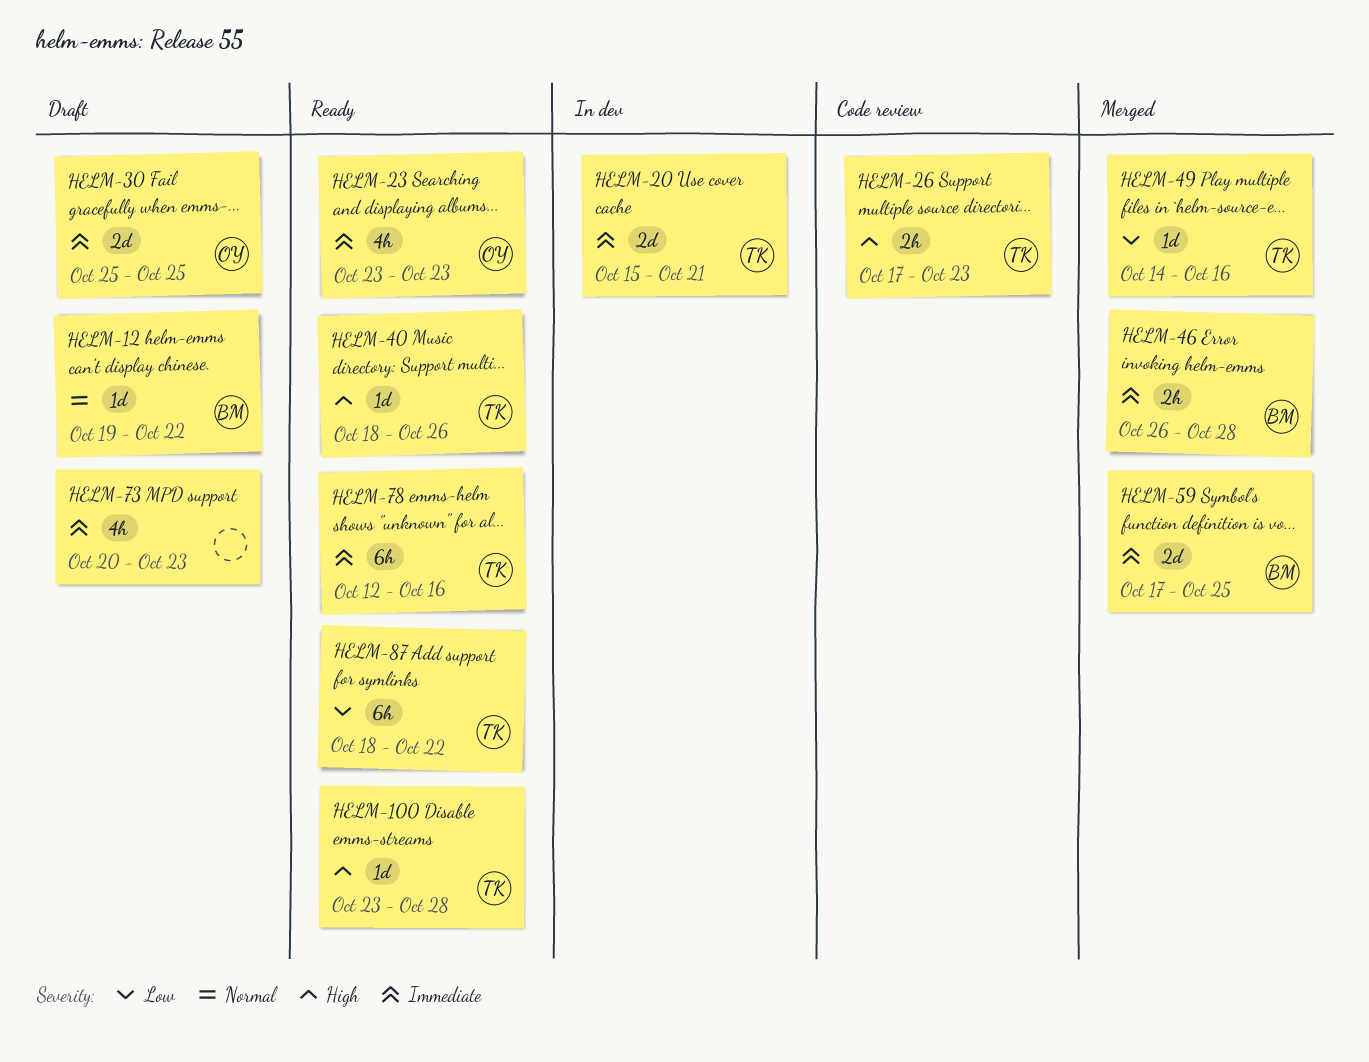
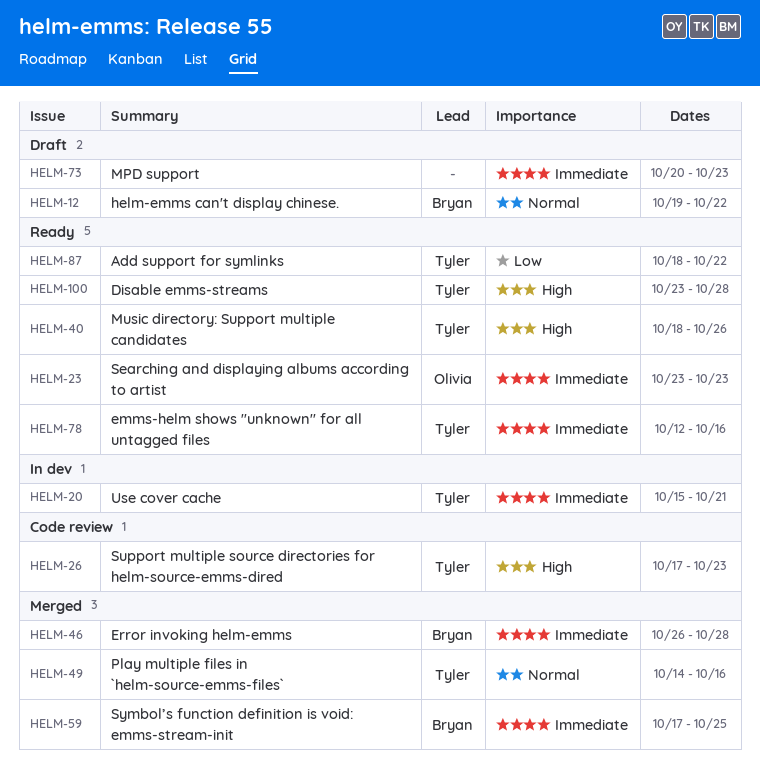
HELM-30: present -> none
HELM-49, priority: Low -> Normal

